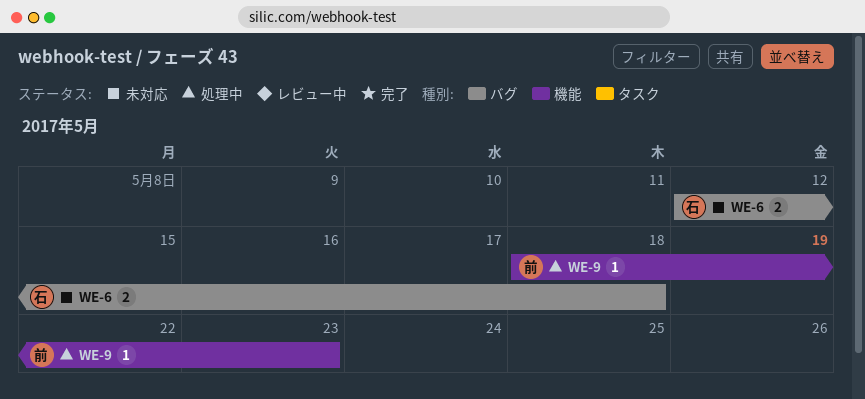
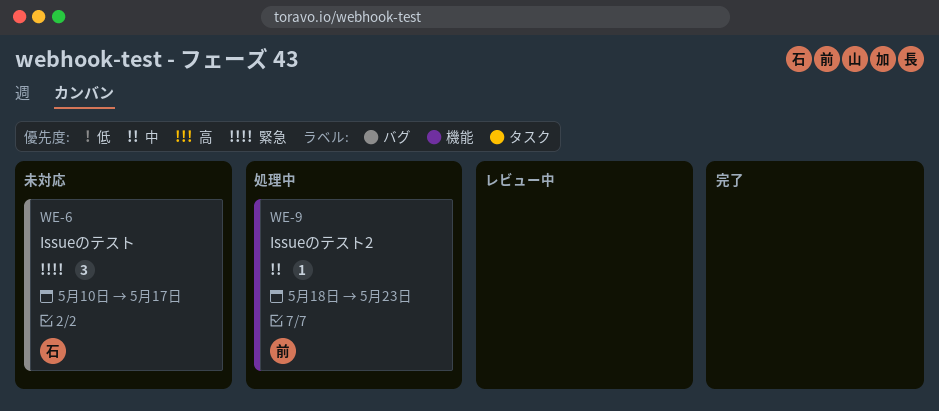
WE-6, estimate: 2 -> 3
WE-6, start: May 12 -> May 10
WE-6, due: May 18 -> May 17

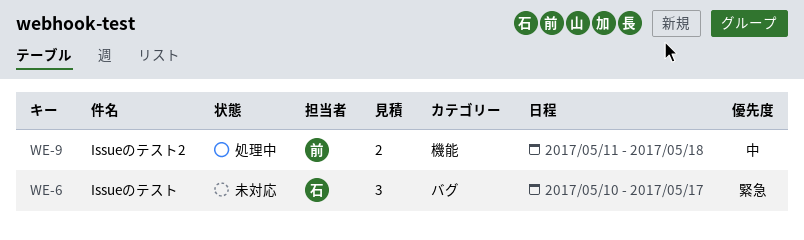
WE-9, estimate: 1 -> 2
WE-9, start: May 18 -> May 11
WE-9, due: May 23 -> May 18

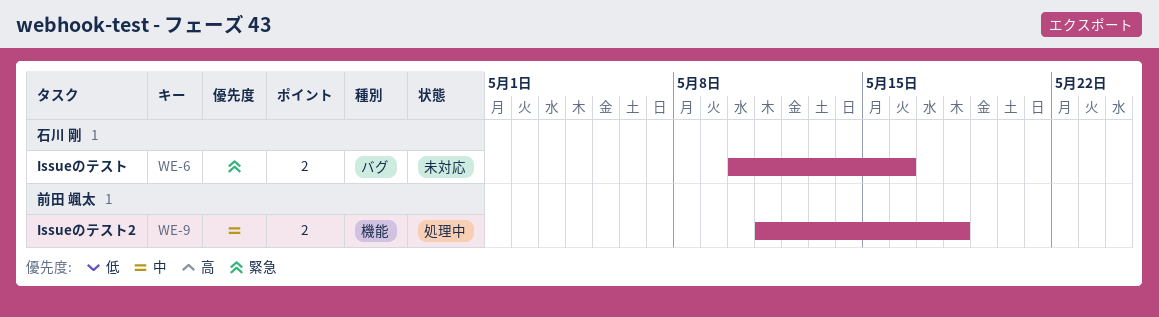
WE-6, estimate: 3 -> 2
WE-6, due: May 17 -> May 16

